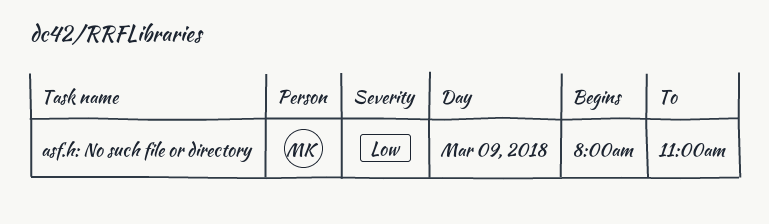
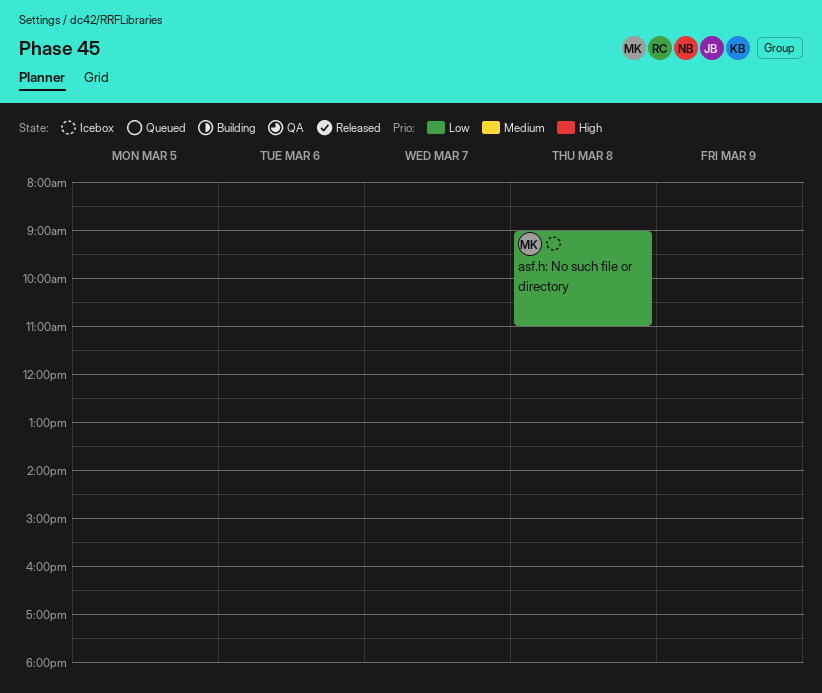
asf.h: No such file or directory, day: Mar 9 -> Mar 8
asf.h: No such file or directory, begins: 08:00 -> 09:00

